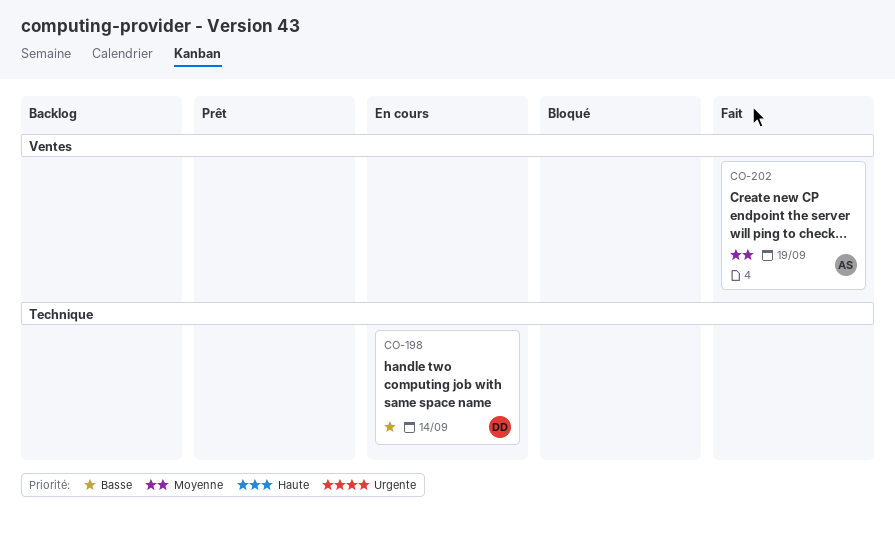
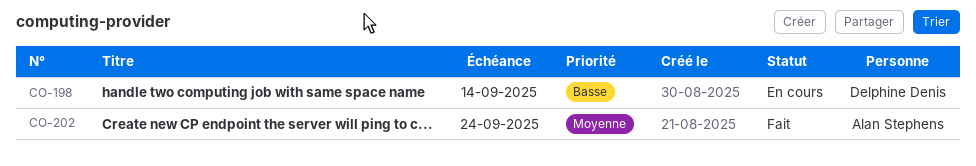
CO-202, due: Sep 19 -> Sep 24

